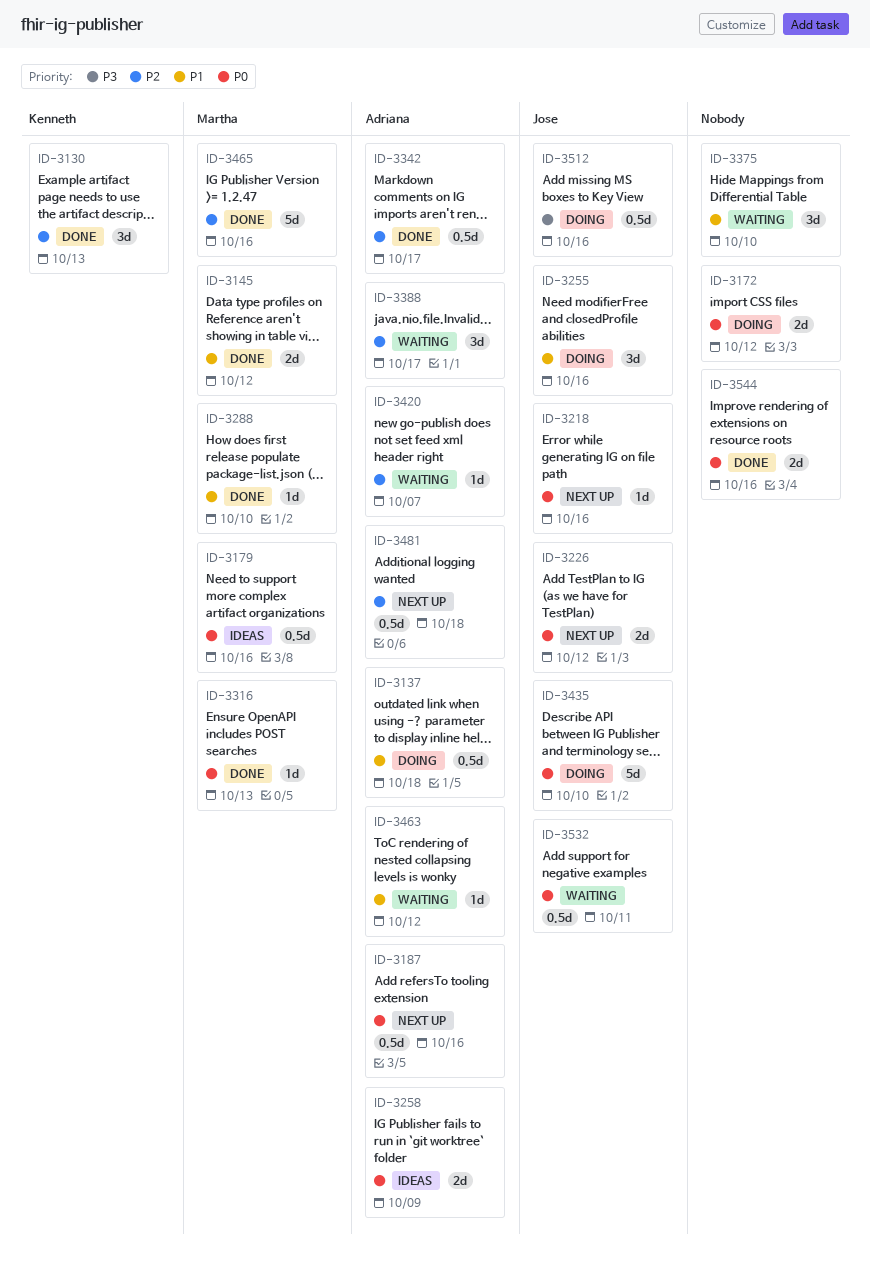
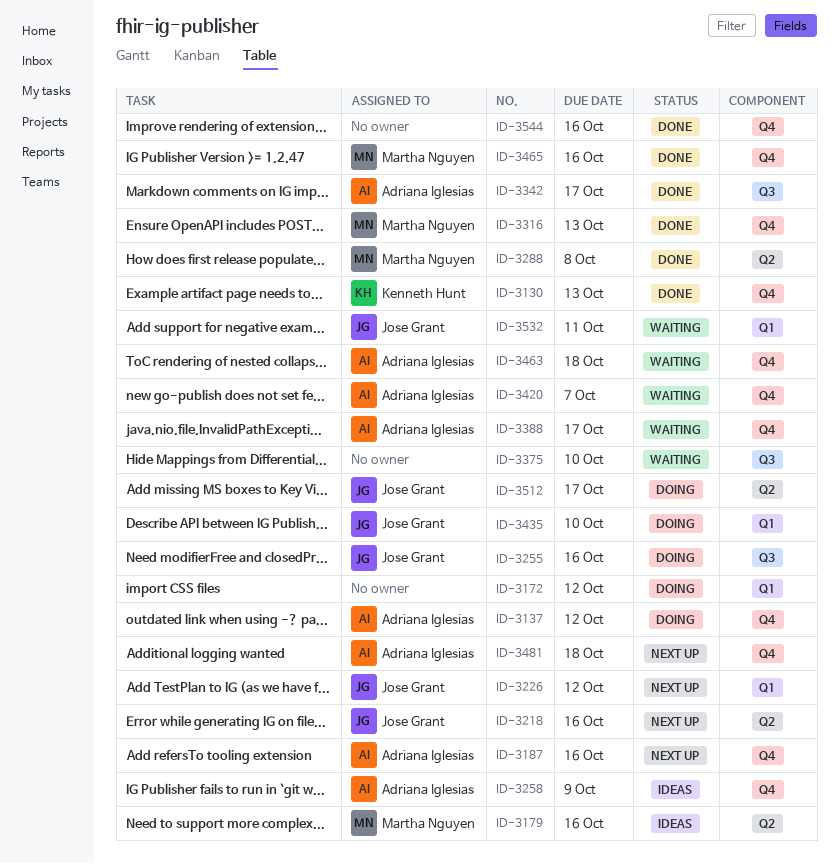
ID-3137, due: Oct 18 -> Oct 12
ID-3145: present -> none
ID-3288, due: Oct 10 -> Oct 8
ID-3463, due: Oct 12 -> Oct 18
ID-3512, due: Oct 16 -> Oct 17

